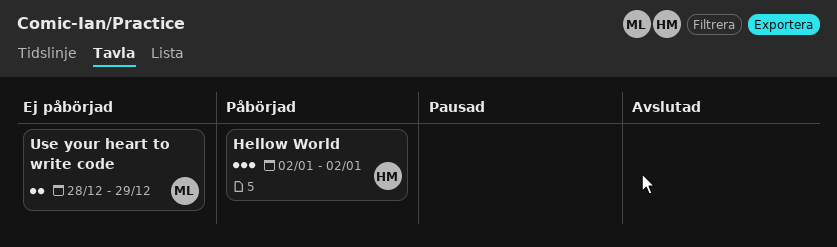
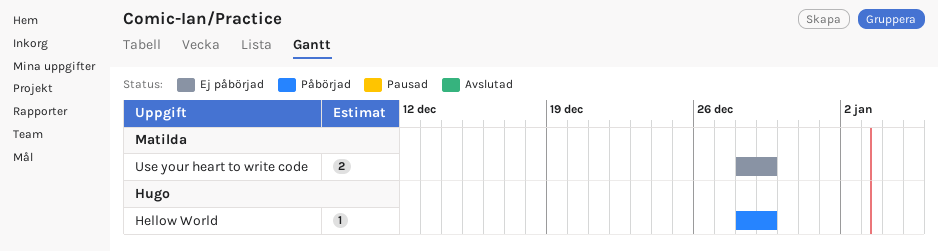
Hellow World, estimate: 3 -> 1
Hellow World, start: Jan 2 -> Dec 28
Hellow World, due: Jan 2 -> Dec 29

